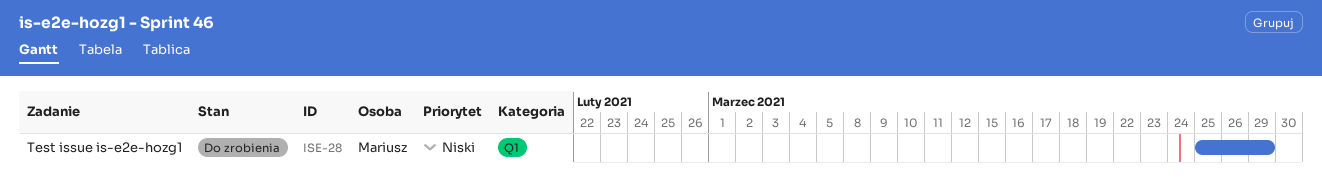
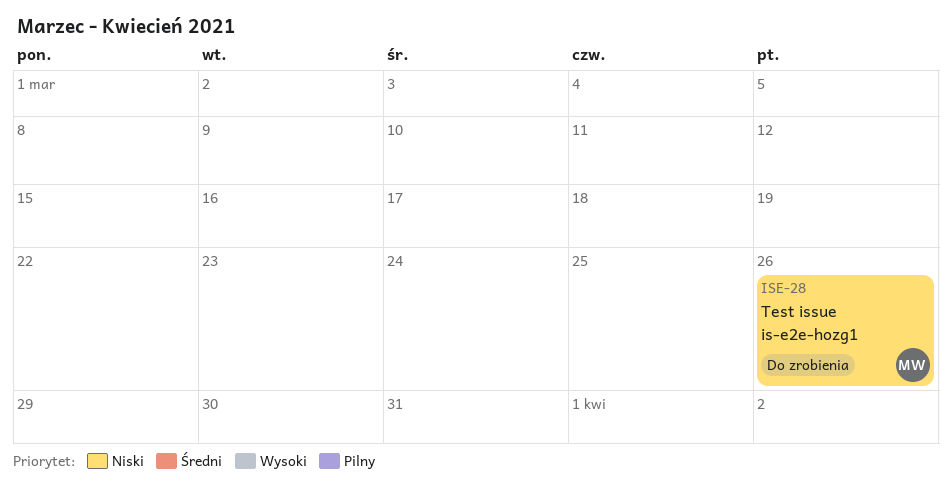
ISE-28, due: Mar 29 -> Mar 26

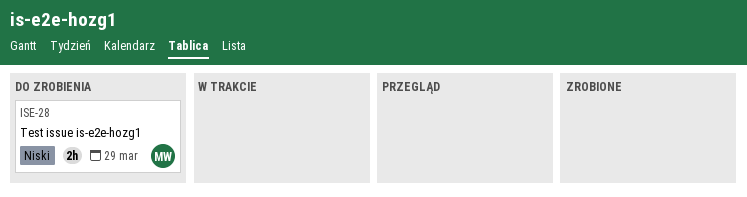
ISE-28, due: Mar 26 -> Mar 29

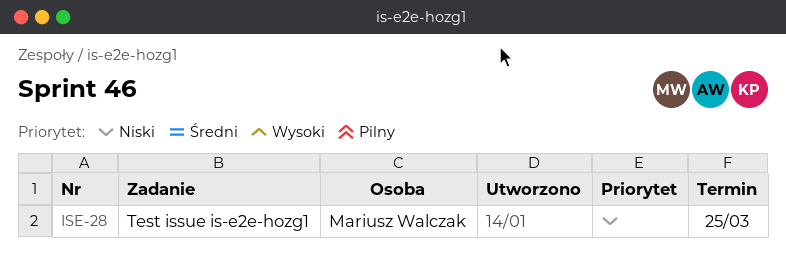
ISE-28, due: Mar 29 -> Mar 25

